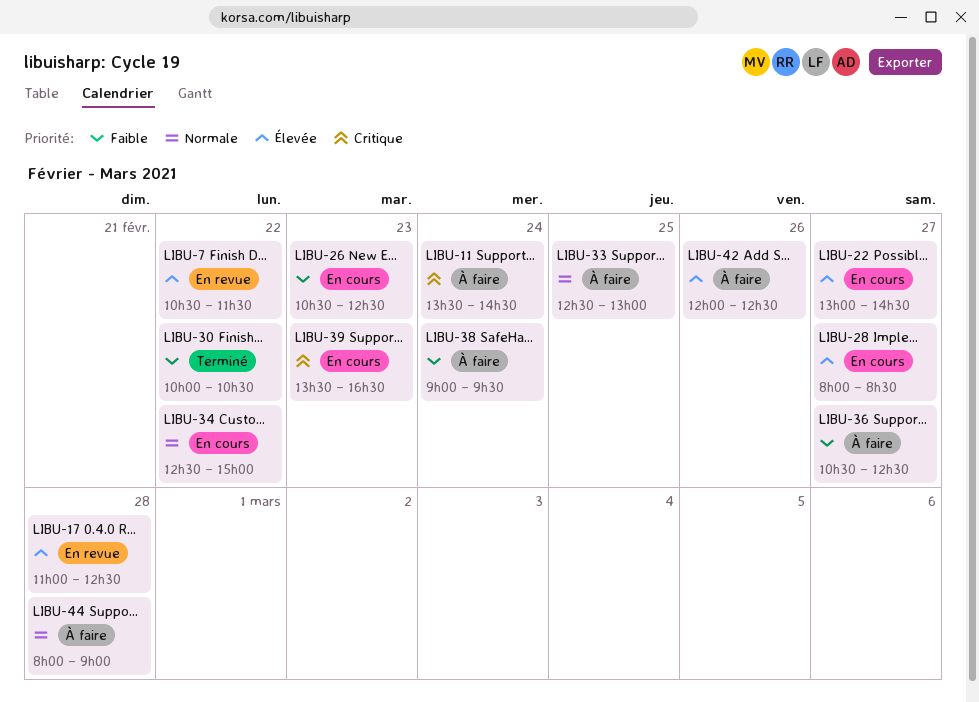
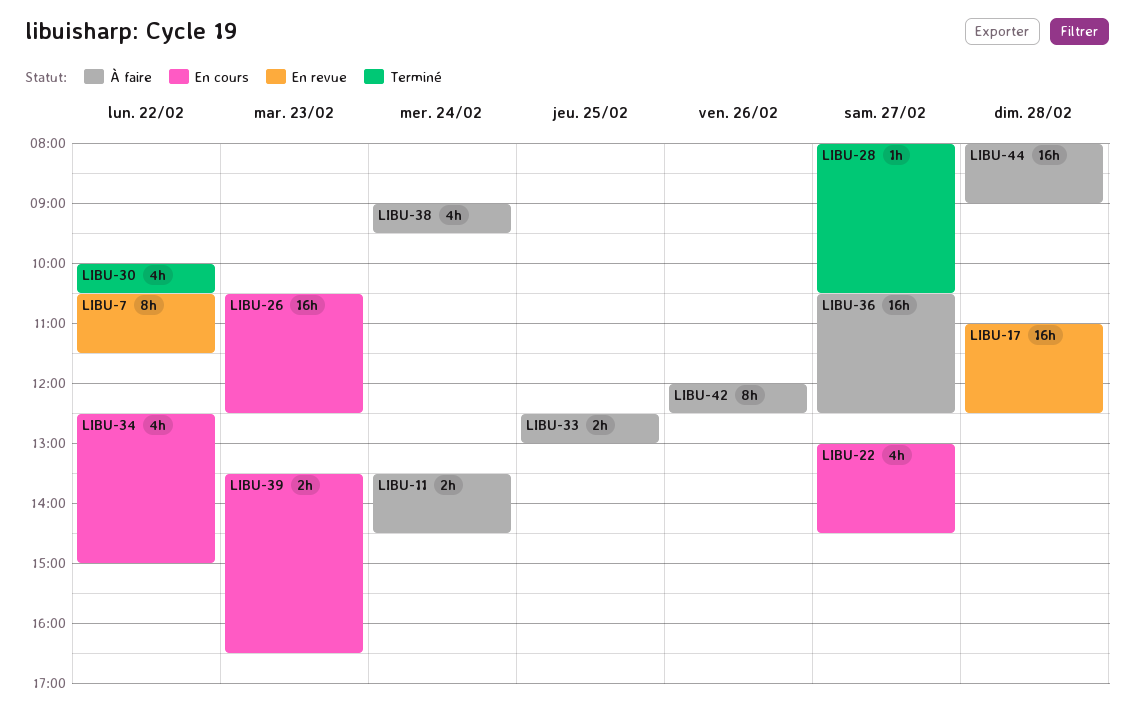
LIBU-28, status: En cours -> Terminé
LIBU-28, ends: 08:30 -> 10:30

